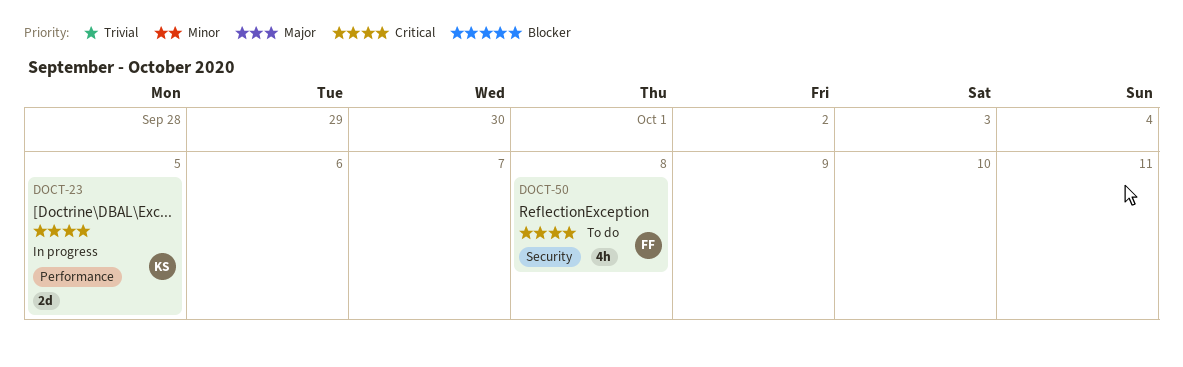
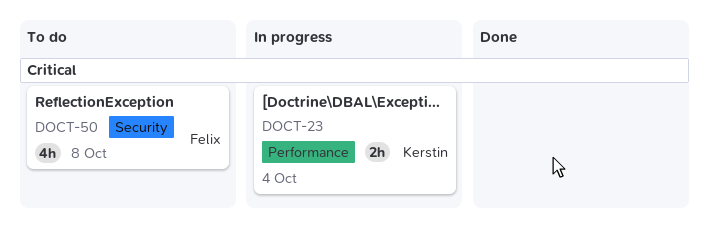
DOCT-23, estimate: 2d -> 2h
DOCT-23, due: Oct 5 -> Oct 4

